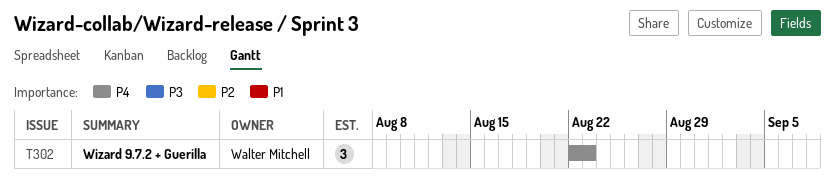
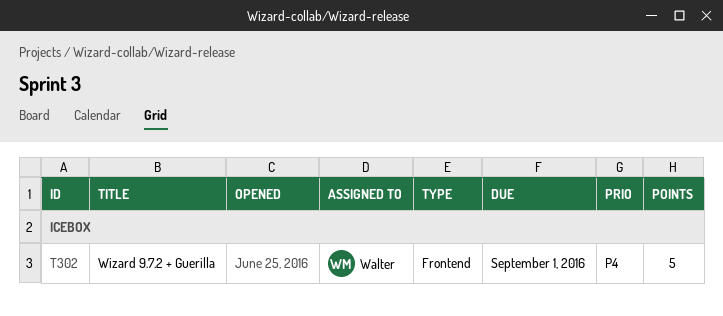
T302, estimate: 3 -> 5
T302, due: Aug 23 -> Sep 1

